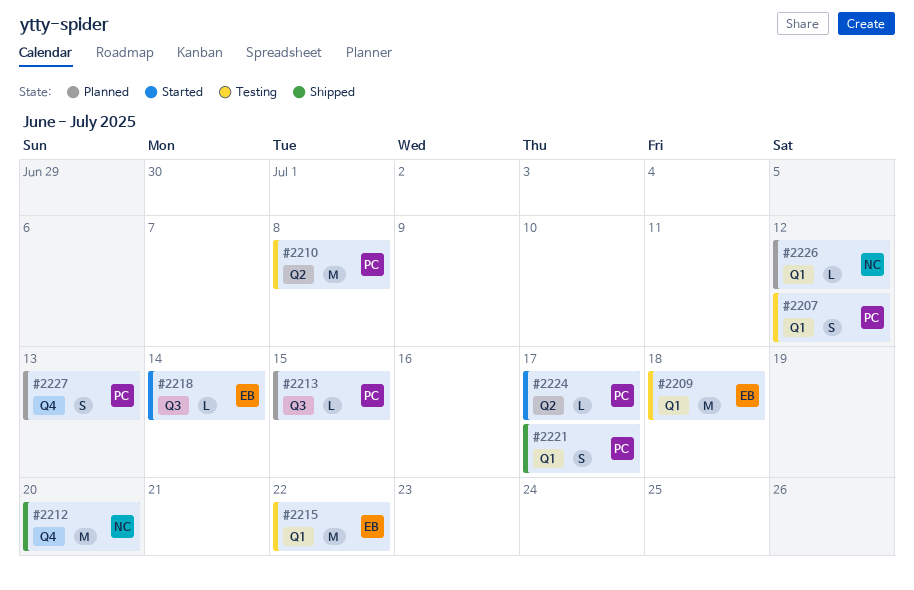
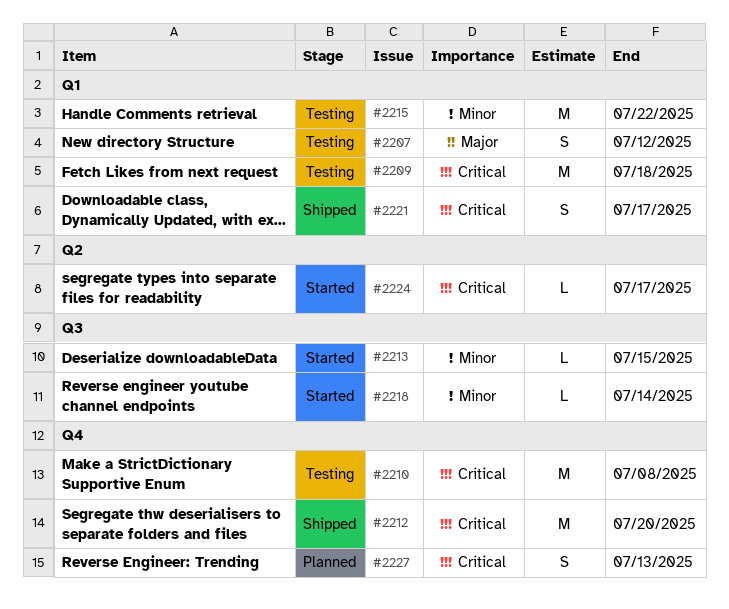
#2210, label: Q2 -> Q4
#2213, status: Planned -> Started
#2226: present -> none

